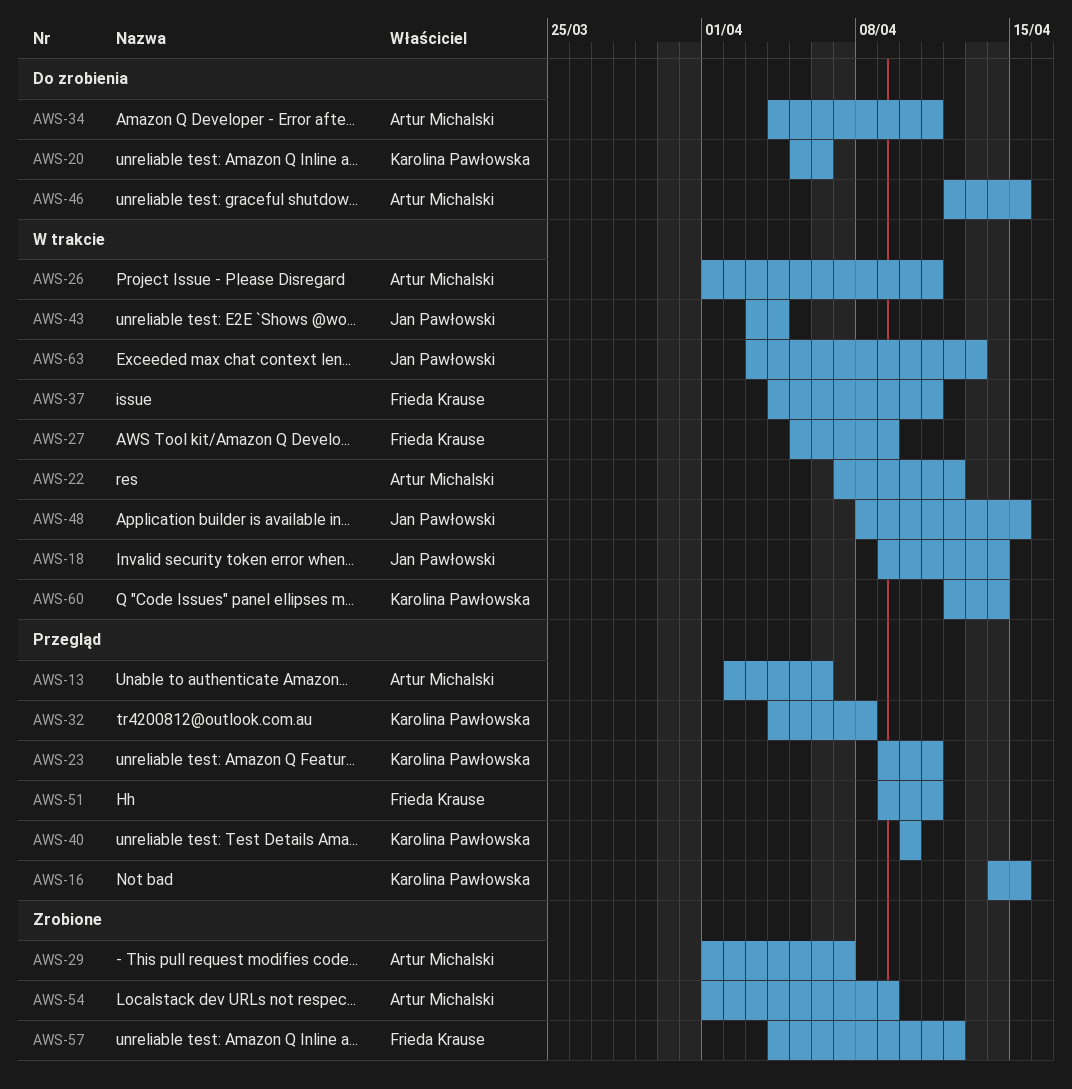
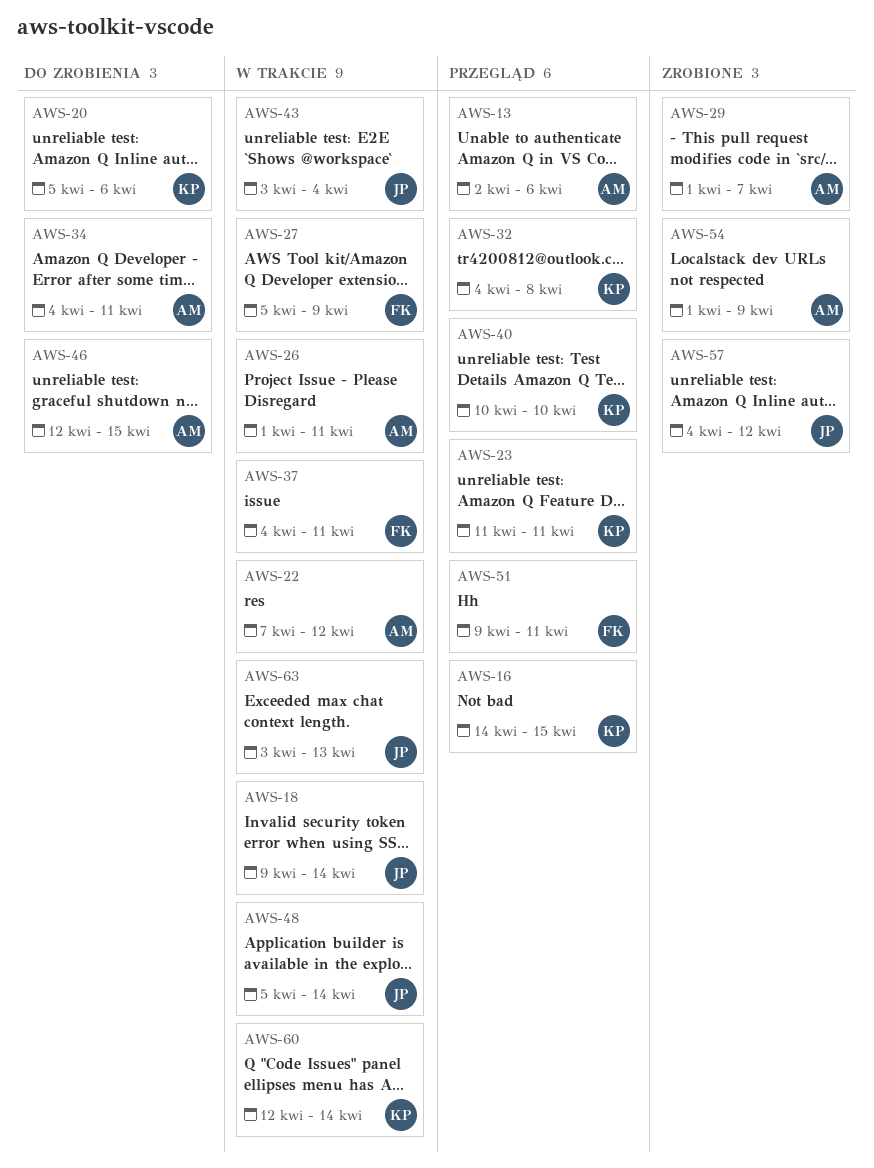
AWS-23, start: Apr 9 -> Apr 11
AWS-48, start: Apr 8 -> Apr 5
AWS-48, due: Apr 15 -> Apr 14
AWS-57, owner: Frieda Krause -> Jan Pawłowski

